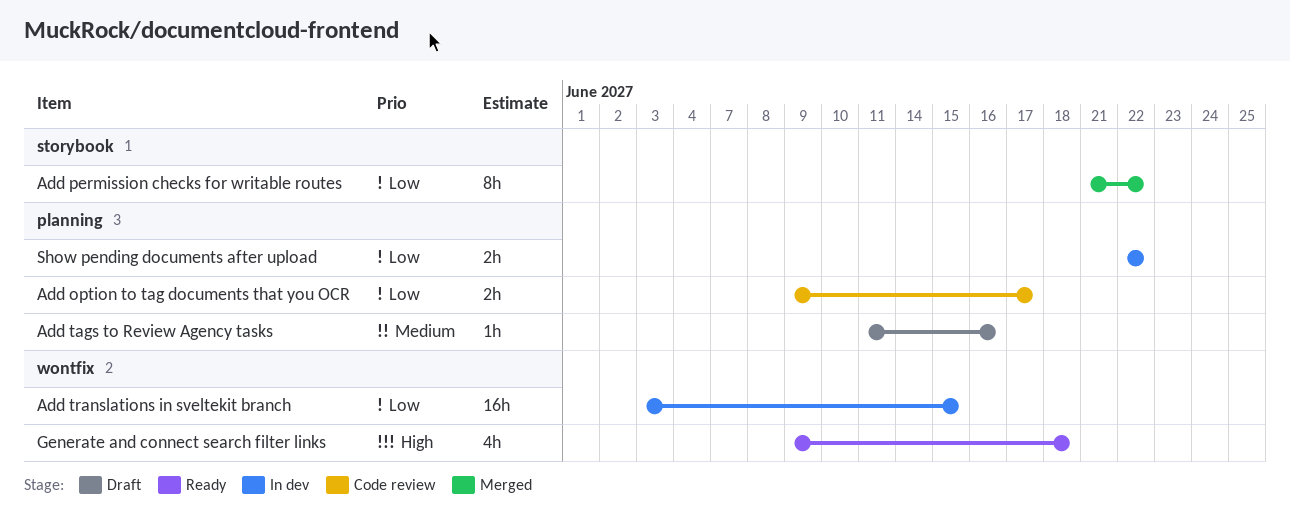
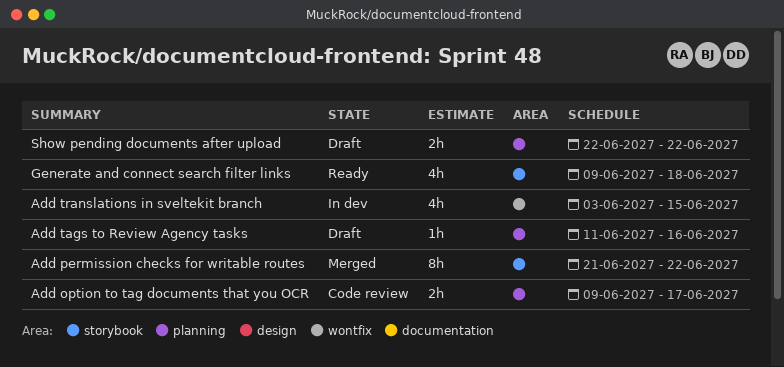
Add translations in sveltekit branch, estimate: 16h -> 4h
Generate and connect search filter links, label: wontfix -> storybook
Show pending documents after upload, status: In dev -> Draft

